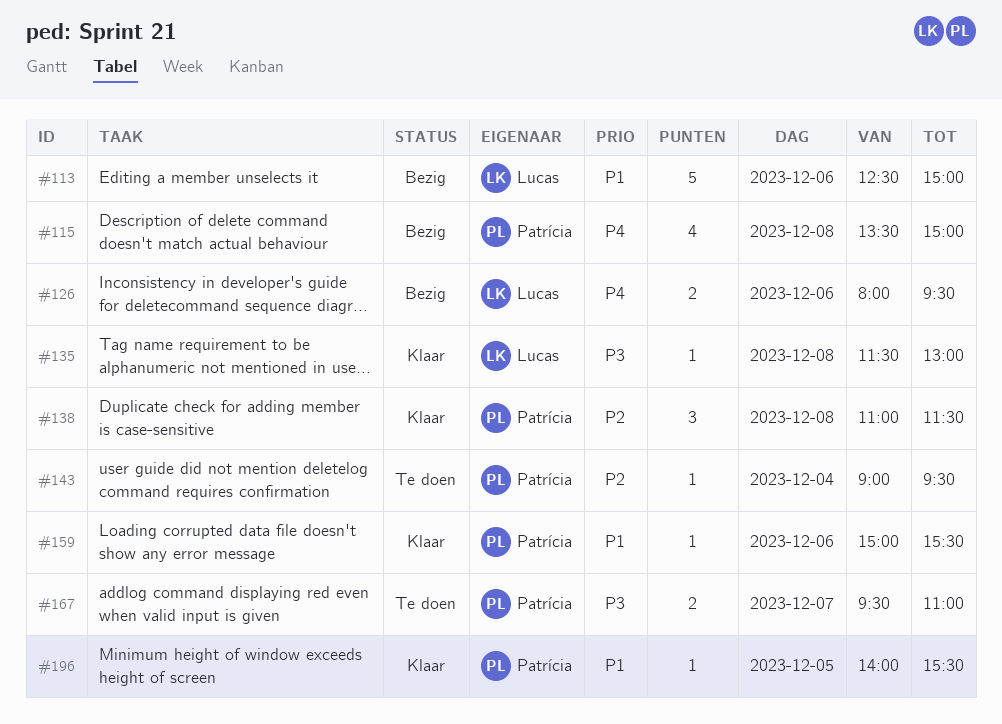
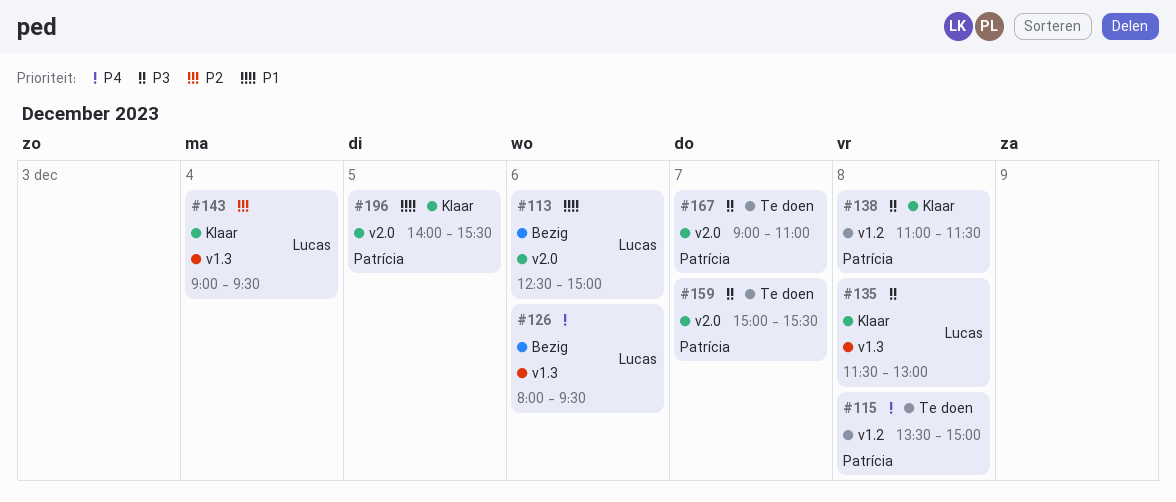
#115, status: Bezig -> Te doen
#138, priority: P2 -> P3
#143, status: Te doen -> Klaar
#143, owner: Patrícia -> Lucas
#159, status: Klaar -> Te doen
#159, priority: P1 -> P3
#159, day: Dec 6 -> Dec 7
#167, begins: 09:30 -> 09:00

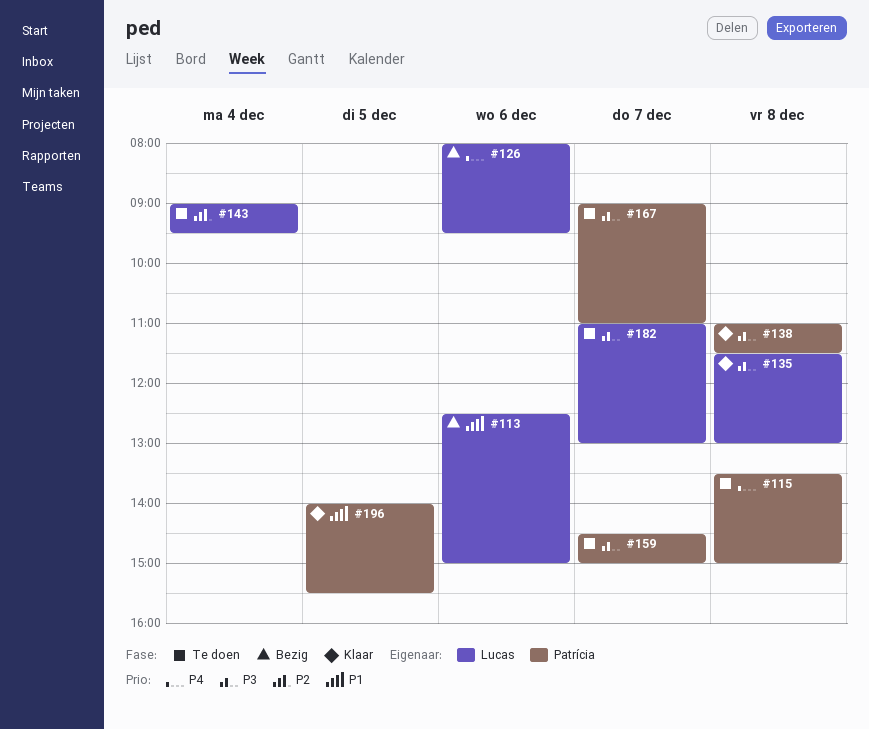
#143, status: Klaar -> Te doen
#159, begins: 15:00 -> 14:30
#159, ends: 15:30 -> 15:00
#182: none -> present

